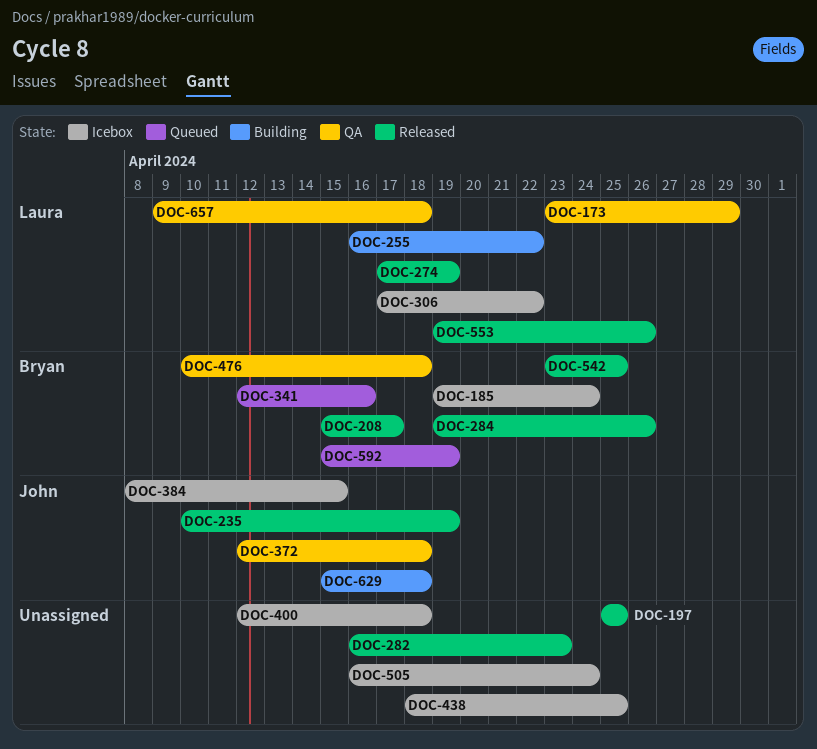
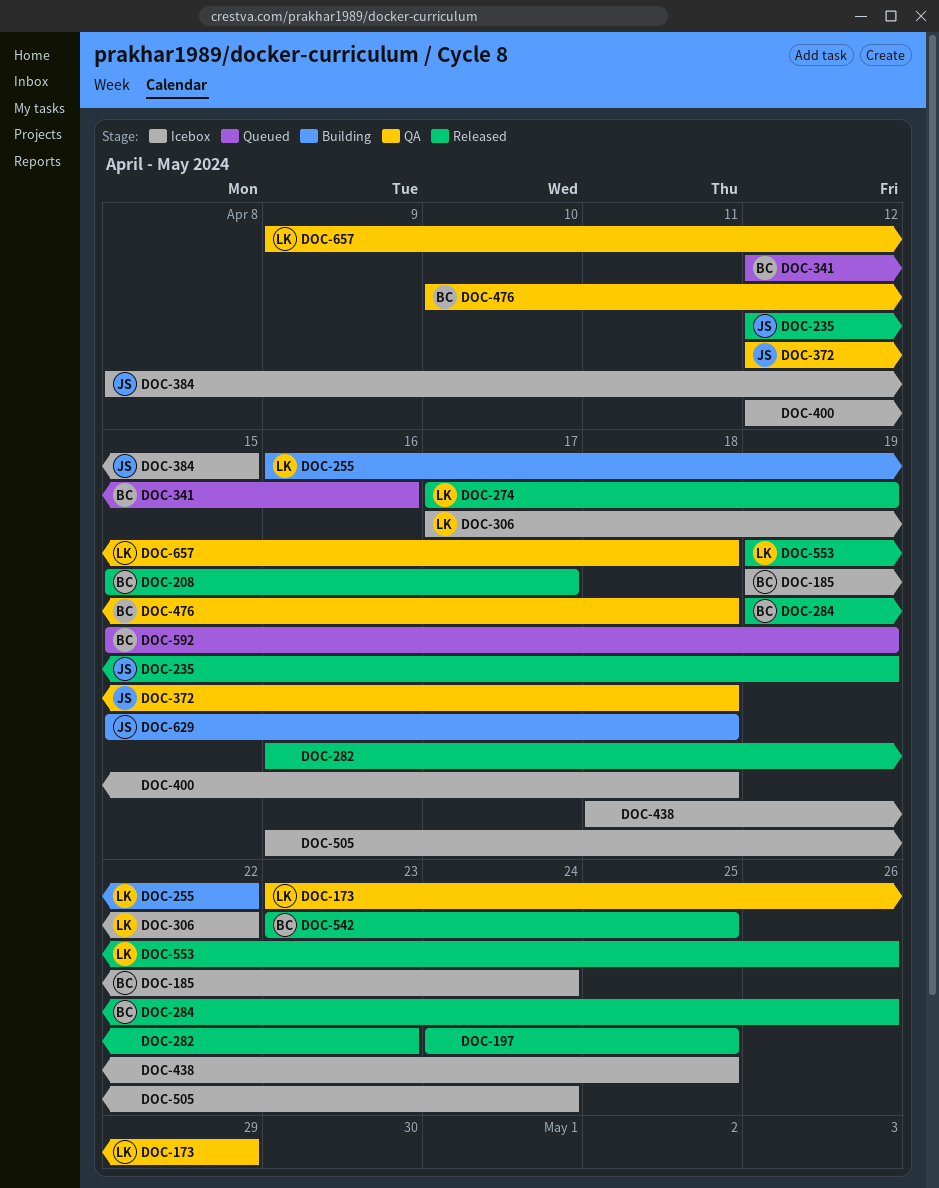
DOC-197, start: Apr 25 -> Apr 24
DOC-235, start: Apr 10 -> Apr 12

